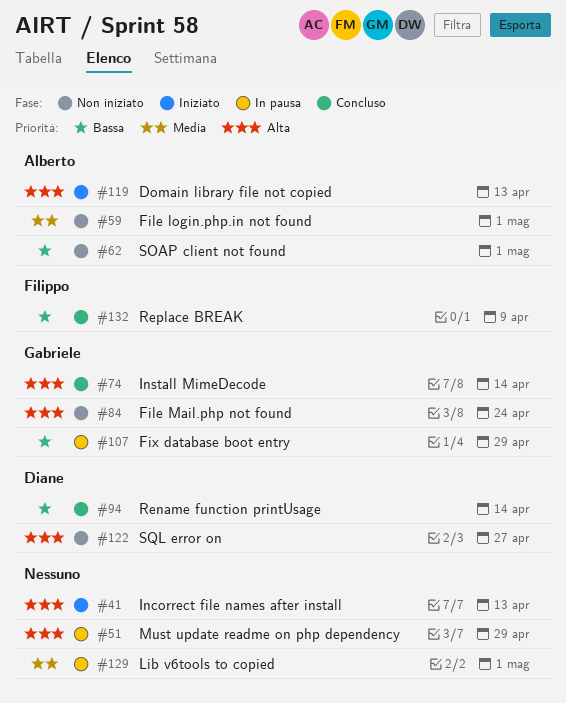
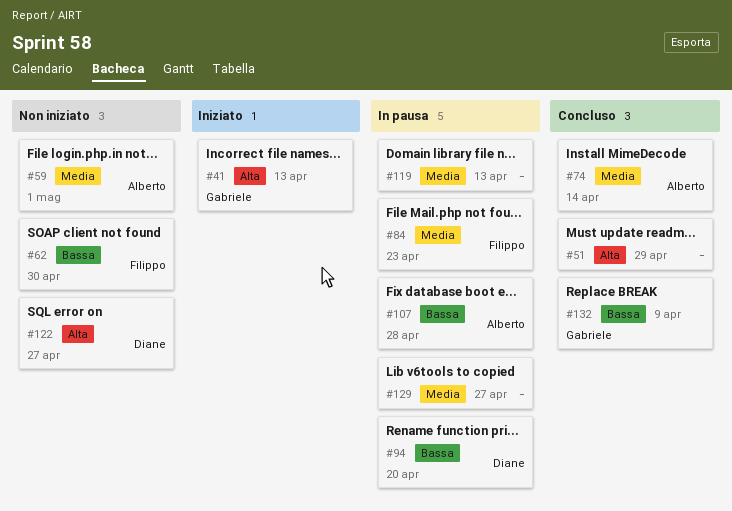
#41, owner: none -> Gabriele
#51, status: In pausa -> Concluso
#62, owner: Alberto -> Filippo
#62, due: May 1 -> Apr 30
#74, owner: Gabriele -> Alberto
#74, priority: Alta -> Media
#84, status: Non iniziato -> In pausa
#84, owner: Gabriele -> Filippo
#84, priority: Alta -> Media
#84, due: Apr 24 -> Apr 23
#94, status: Concluso -> In pausa
#94, due: Apr 14 -> Apr 20
#107, owner: Gabriele -> Alberto
#107, due: Apr 29 -> Apr 28
#119, status: Iniziato -> In pausa
#119, owner: Alberto -> none
#119, priority: Alta -> Media
#129, due: May 1 -> Apr 27
#132, owner: Filippo -> Gabriele

